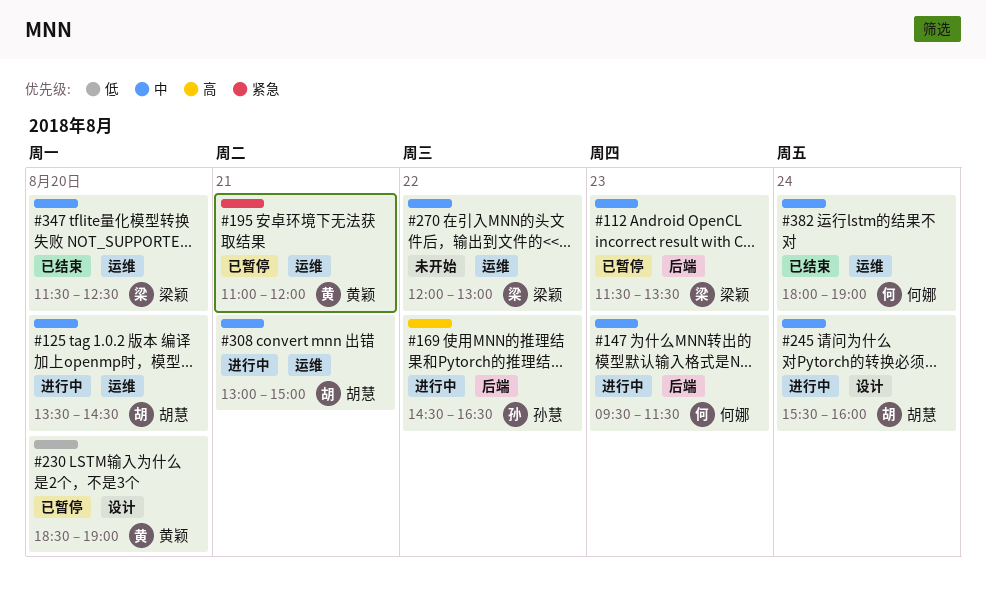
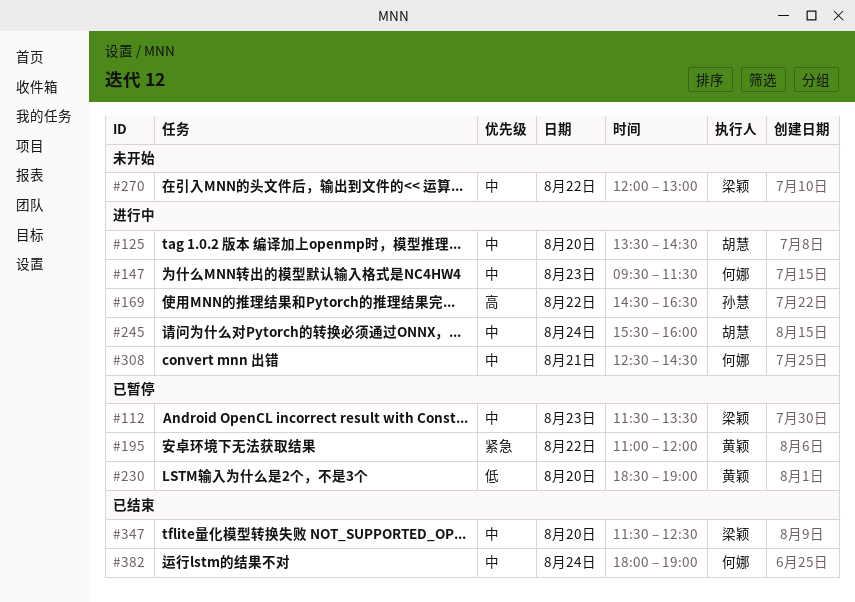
#195, day: Aug 21 -> Aug 22
#308, owner: 胡慧 -> 何娜
#308, begins: 13:00 -> 12:30
#308, ends: 15:00 -> 14:30

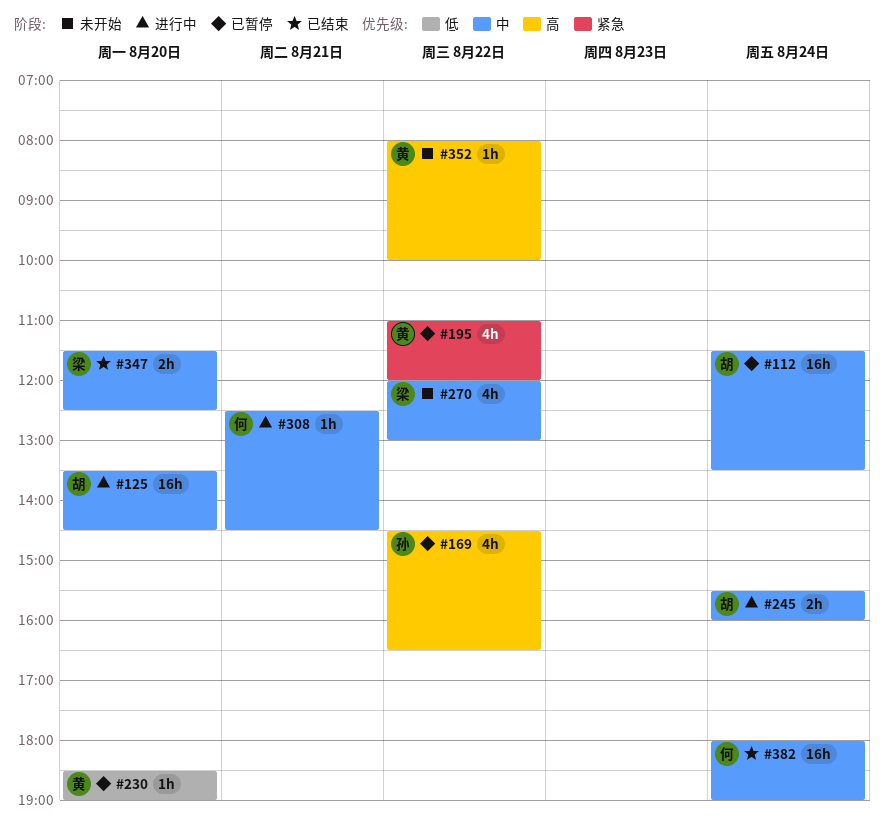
#112, owner: 梁颖 -> 胡慧
#112, day: Aug 23 -> Aug 24
#147: present -> none
#169, status: 进行中 -> 已暂停
#352: none -> present

